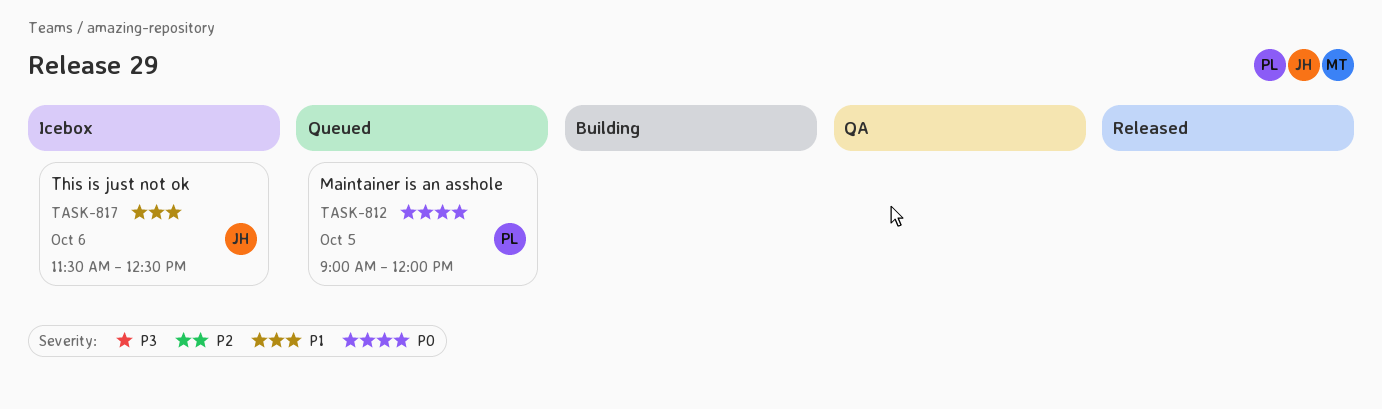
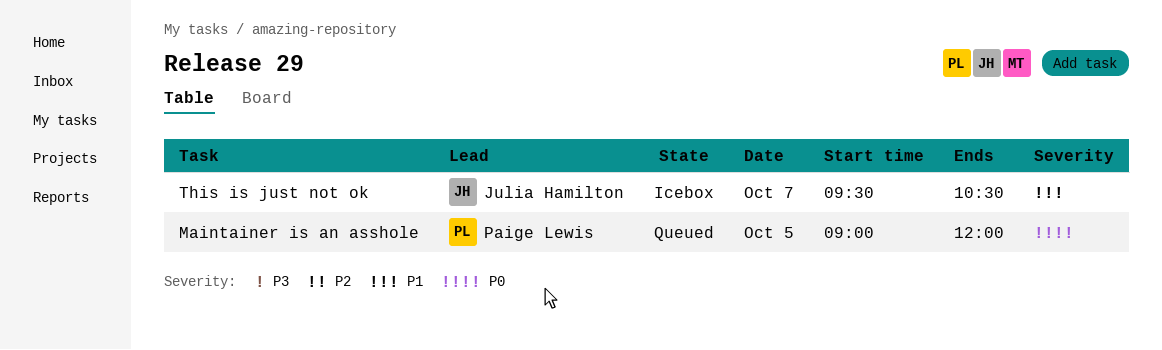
This is just not ok, day: Oct 6 -> Oct 7
This is just not ok, begins: 11:30 -> 09:30
This is just not ok, ends: 12:30 -> 10:30

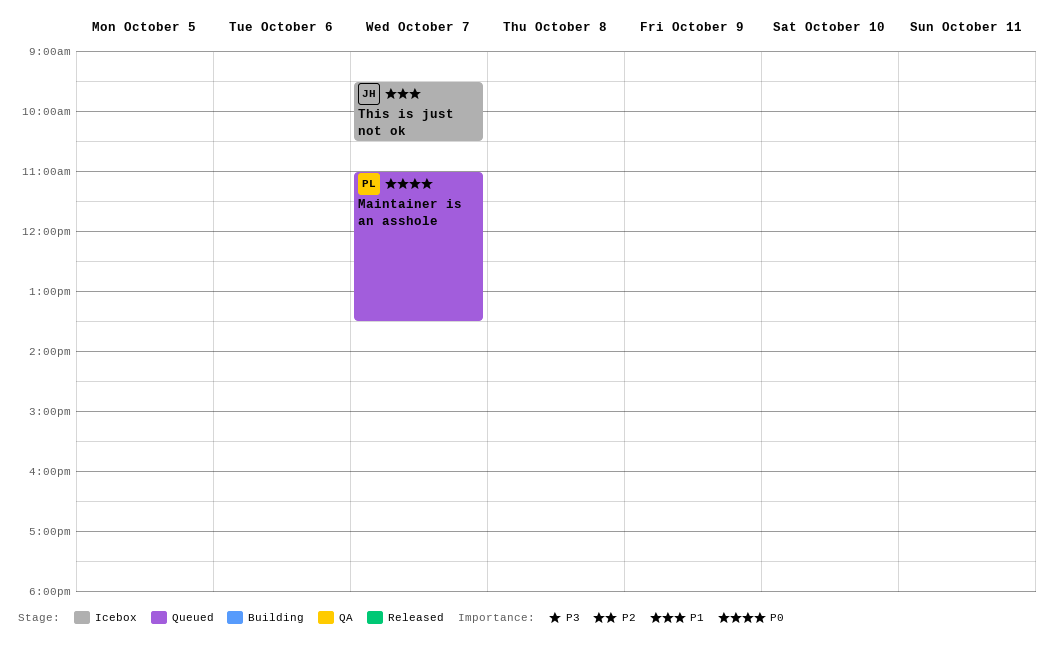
Maintainer is an asshole, day: Oct 5 -> Oct 7
Maintainer is an asshole, begins: 09:00 -> 11:00
Maintainer is an asshole, ends: 12:00 -> 13:30

